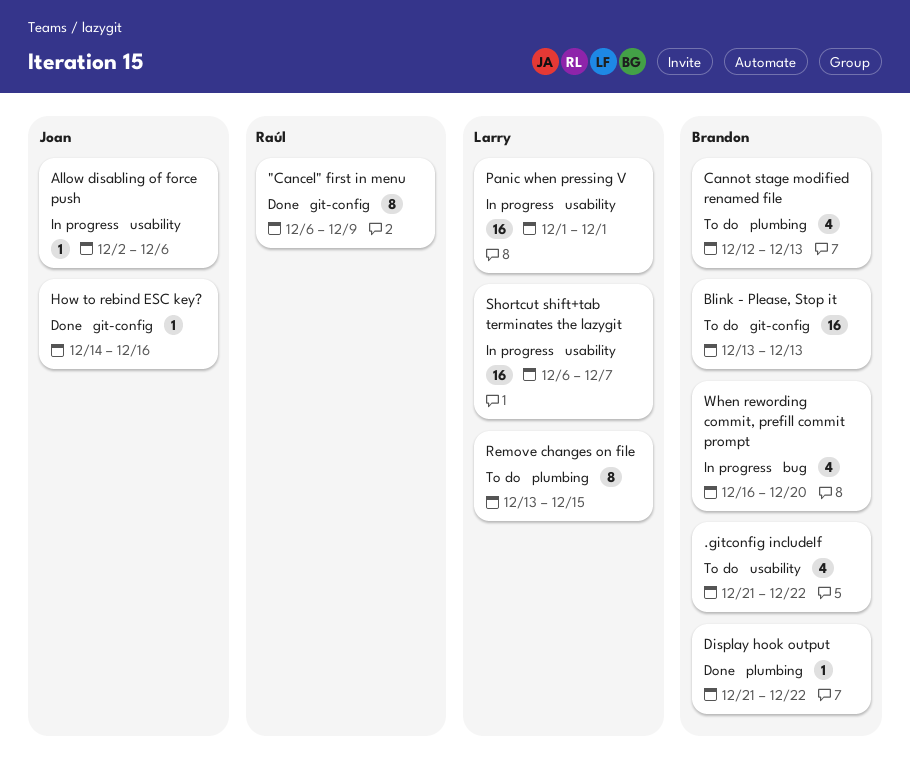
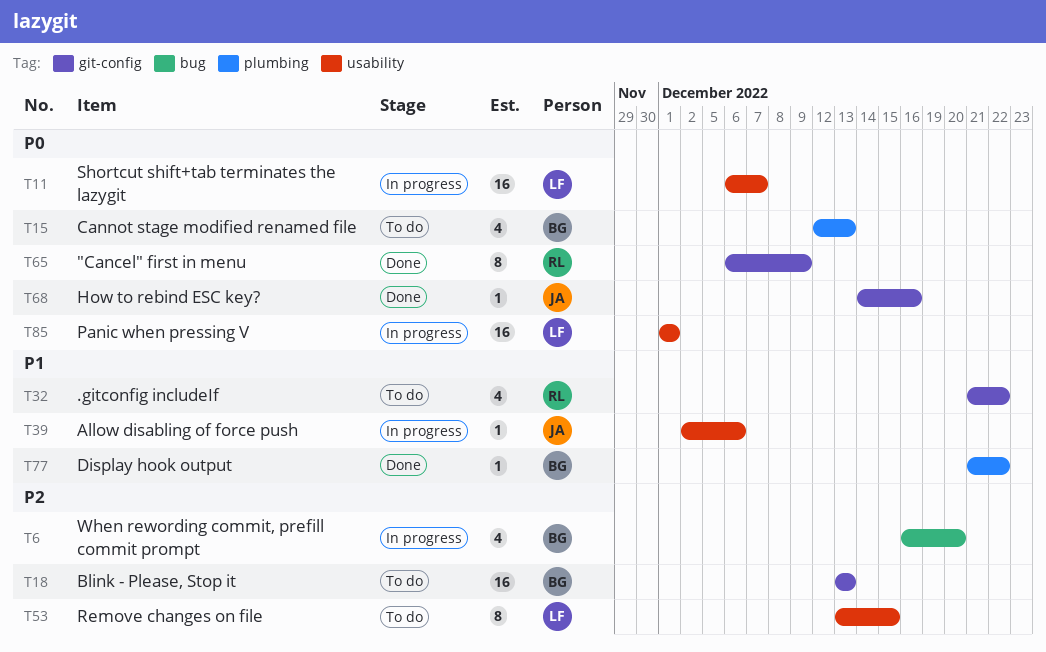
.gitconfig includeIf, owner: Brandon -> Raúl
.gitconfig includeIf, label: usability -> git-config
Remove changes on file, label: plumbing -> usability

